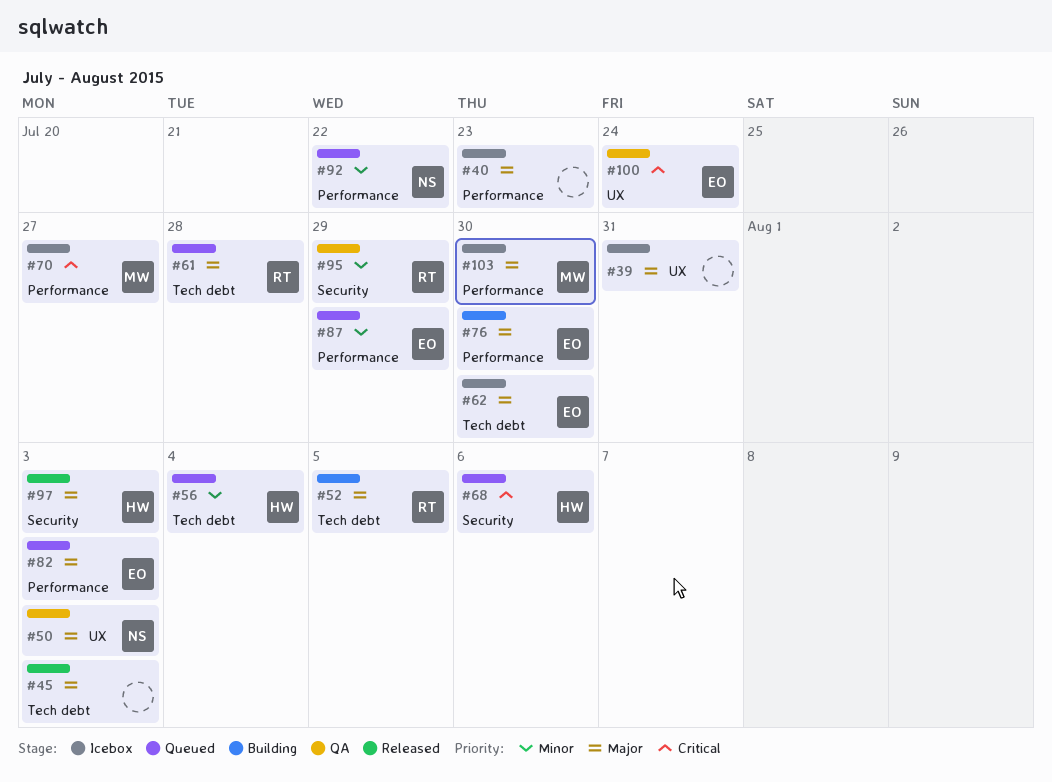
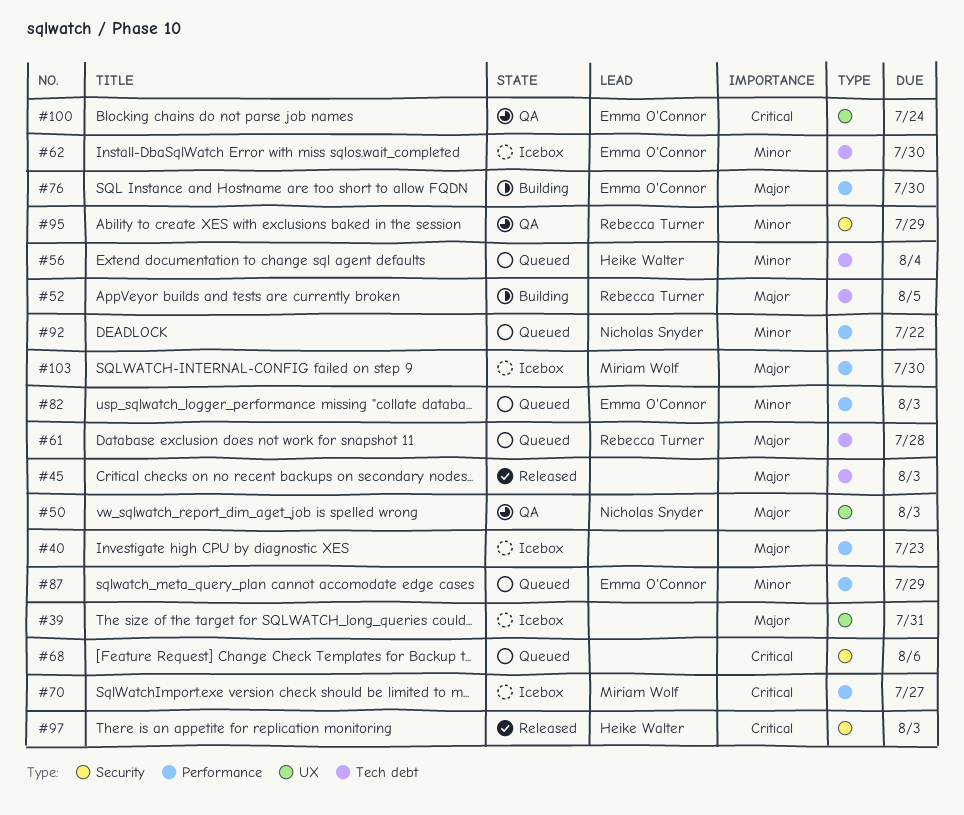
#62, priority: Major -> Minor
#68, owner: Heike Walter -> none
#82, priority: Major -> Minor
#97, priority: Major -> Critical

